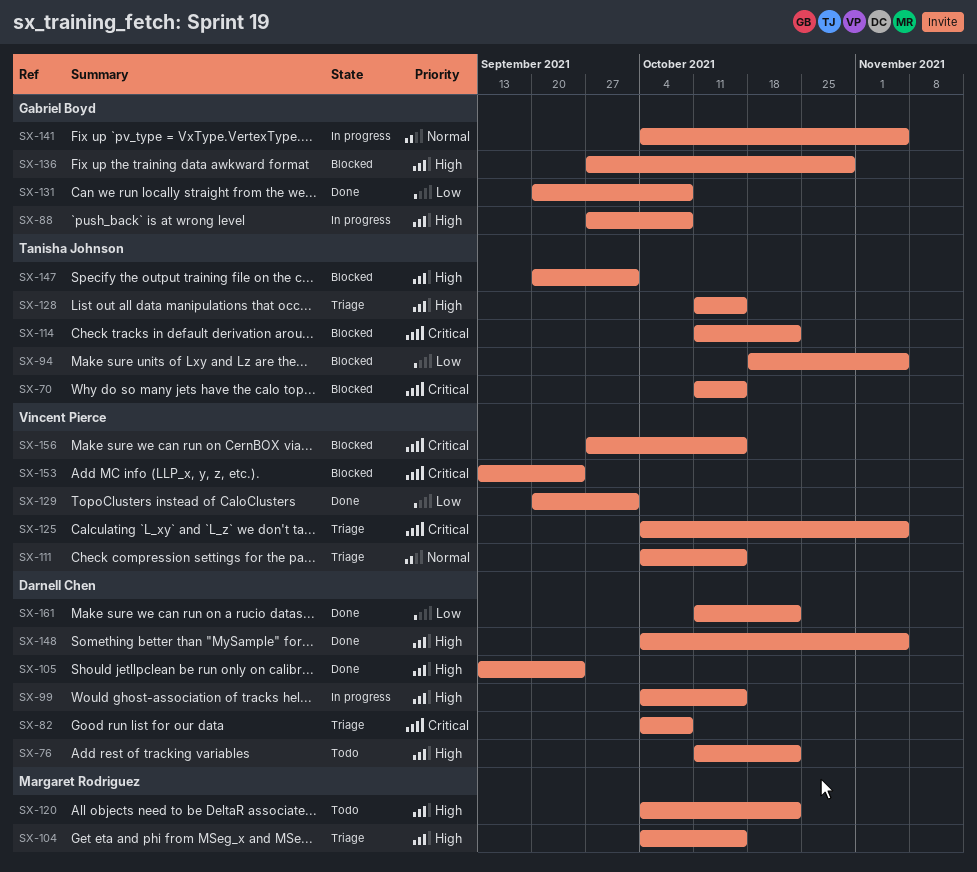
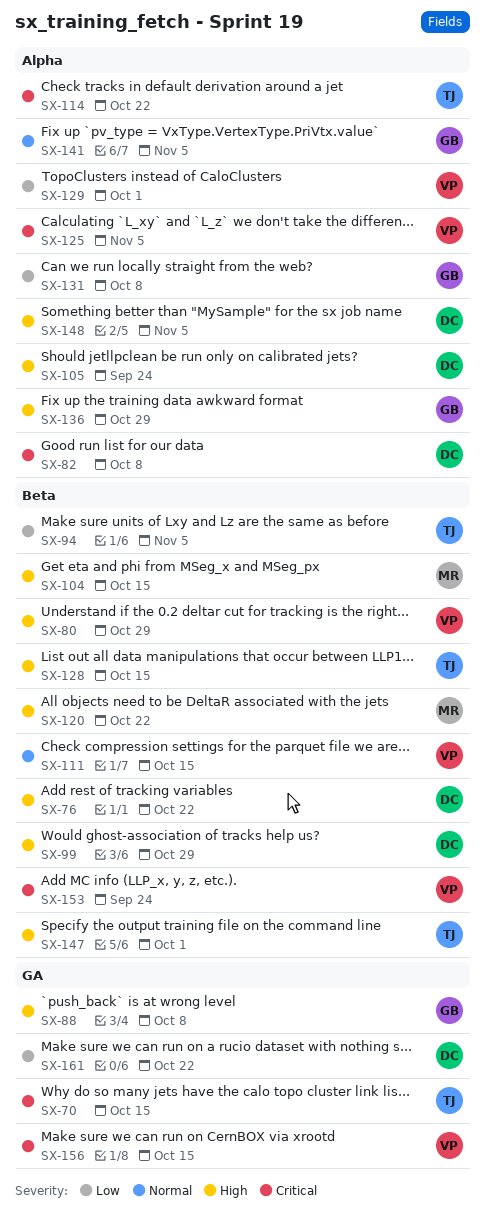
SX-80: none -> present
SX-99, due: Oct 15 -> Oct 29

